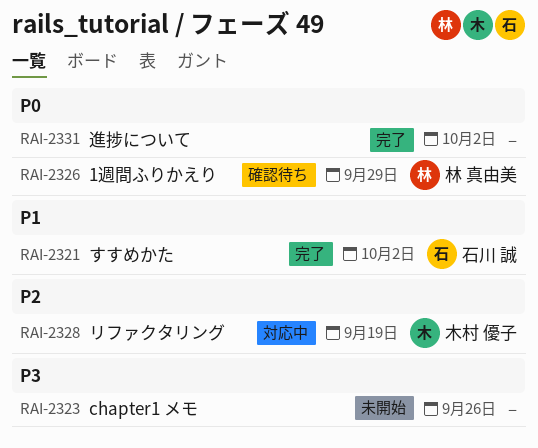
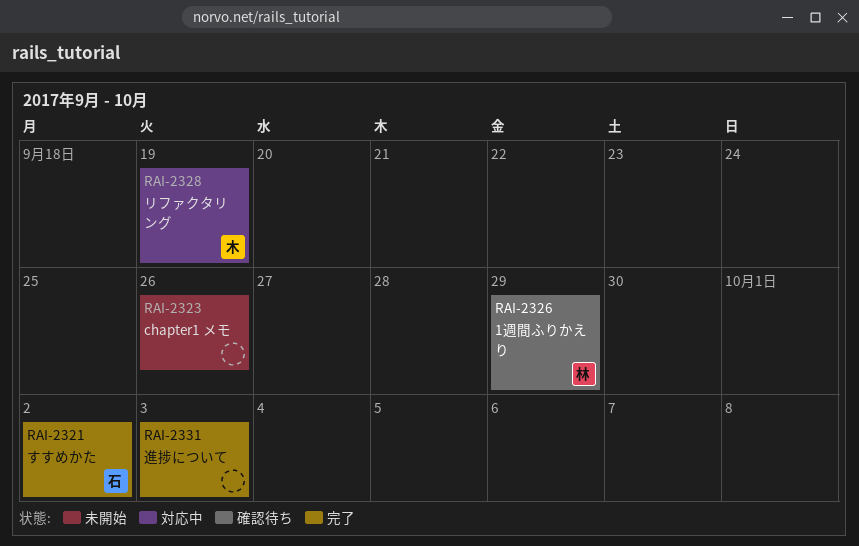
RAI-2331, due: Oct 2 -> Oct 3

